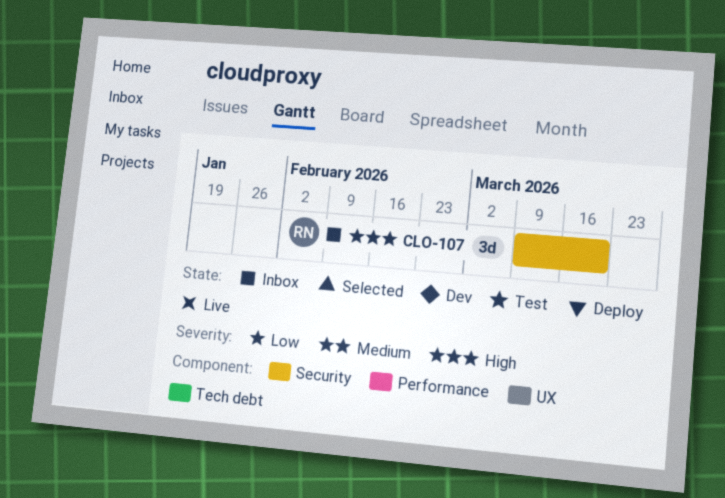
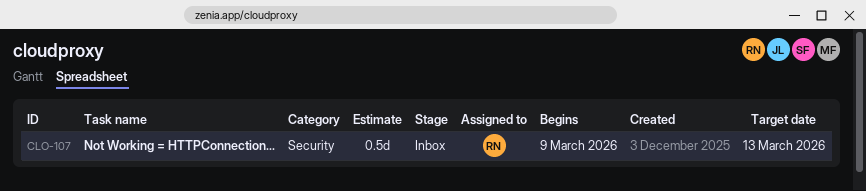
CLO-107, estimate: 3d -> 0.5d
CLO-107, due: Mar 20 -> Mar 13

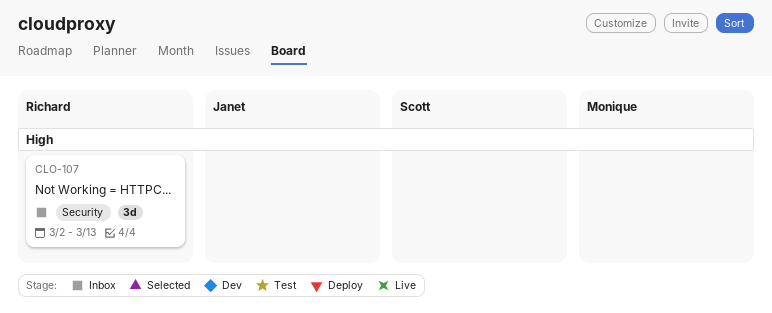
CLO-107, estimate: 0.5d -> 3d
CLO-107, start: Mar 9 -> Mar 2

